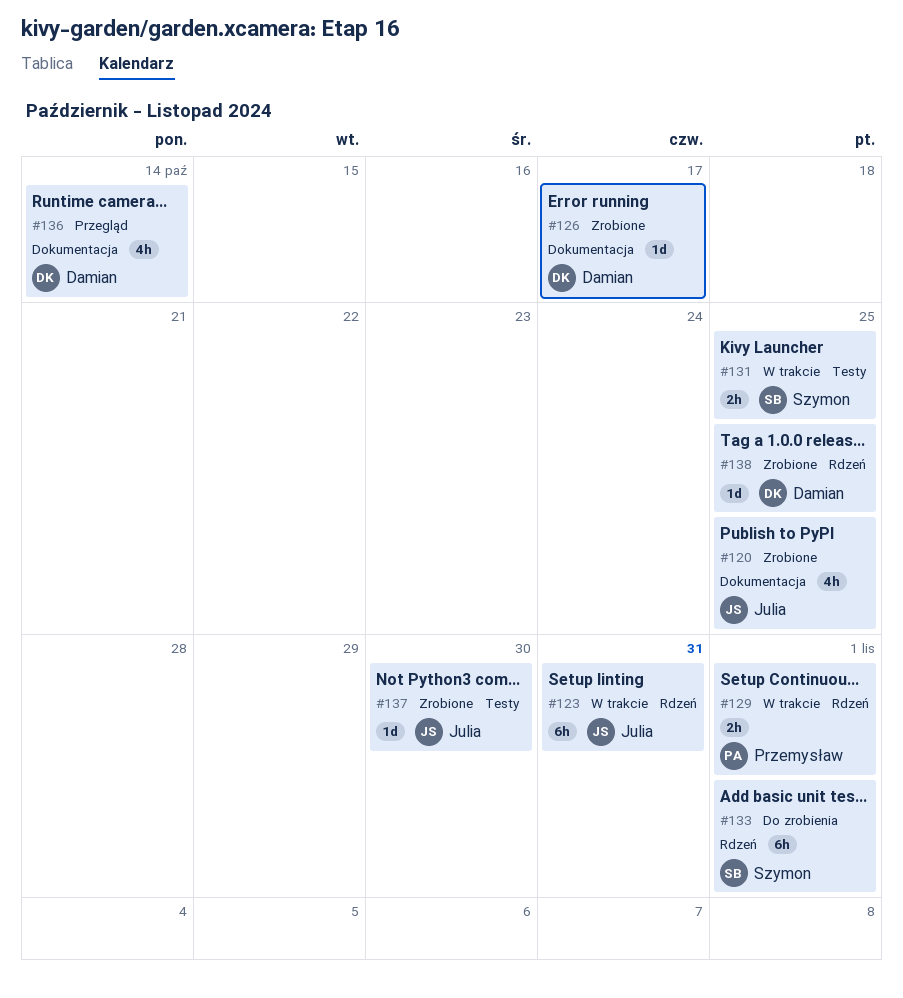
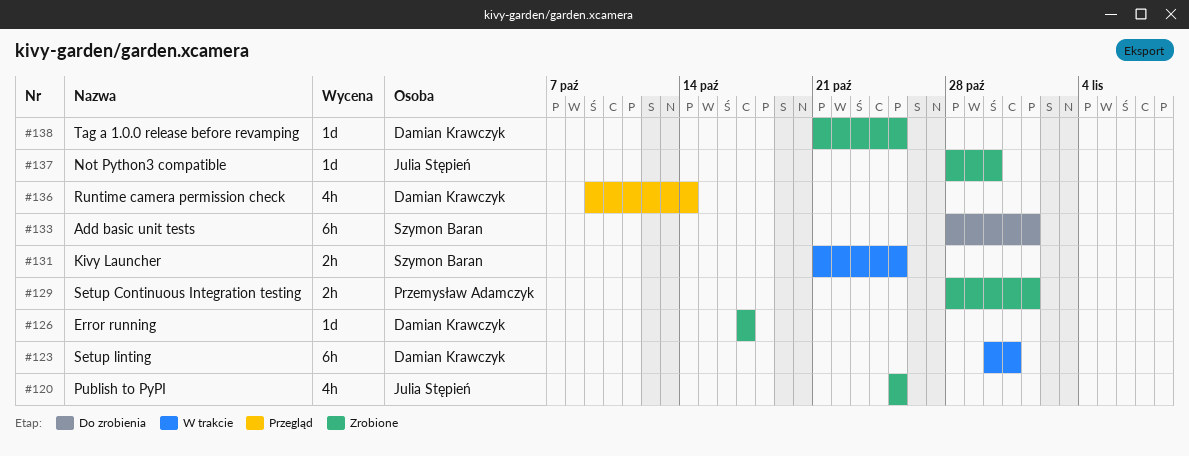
#123, owner: Julia Stępień -> Damian Krawczyk
#129, status: W trakcie -> Zrobione

